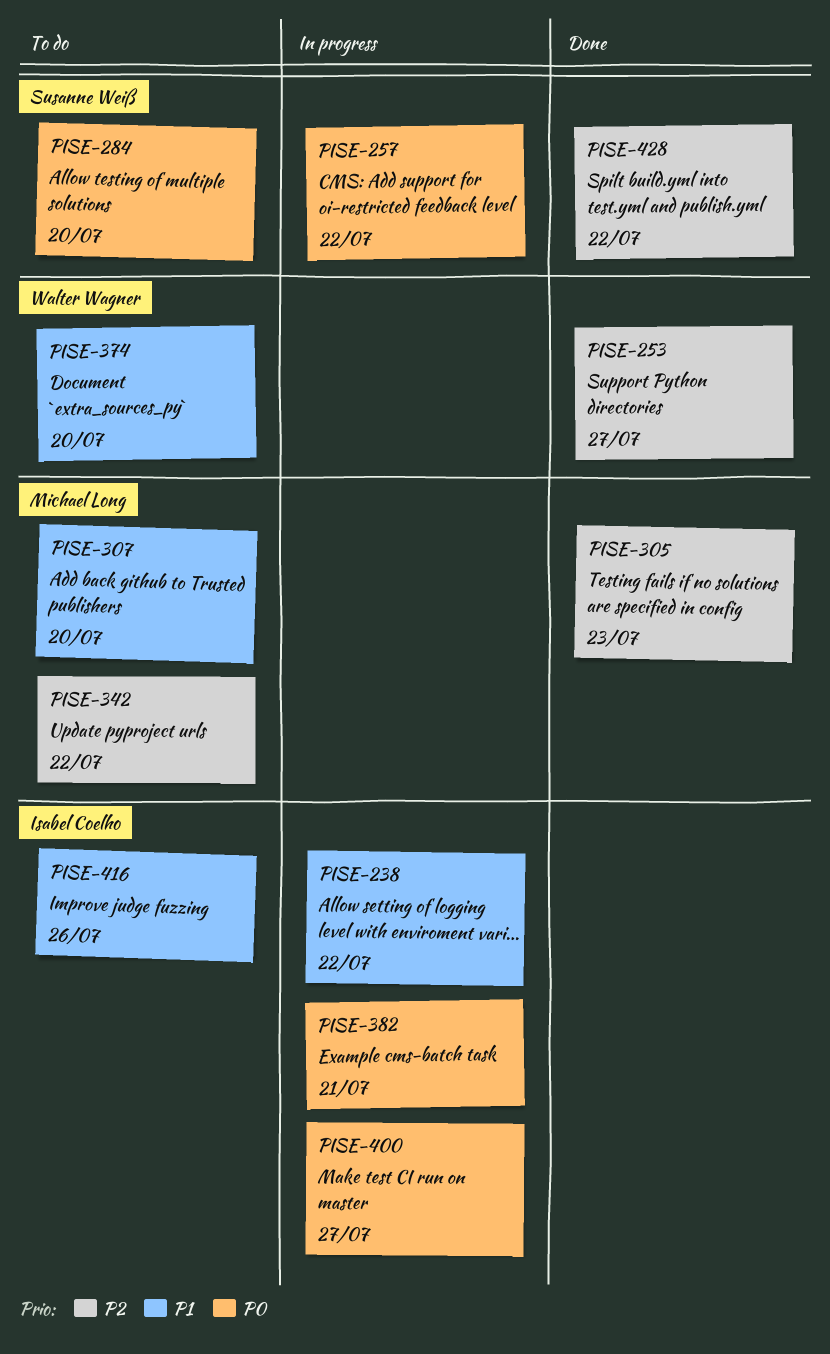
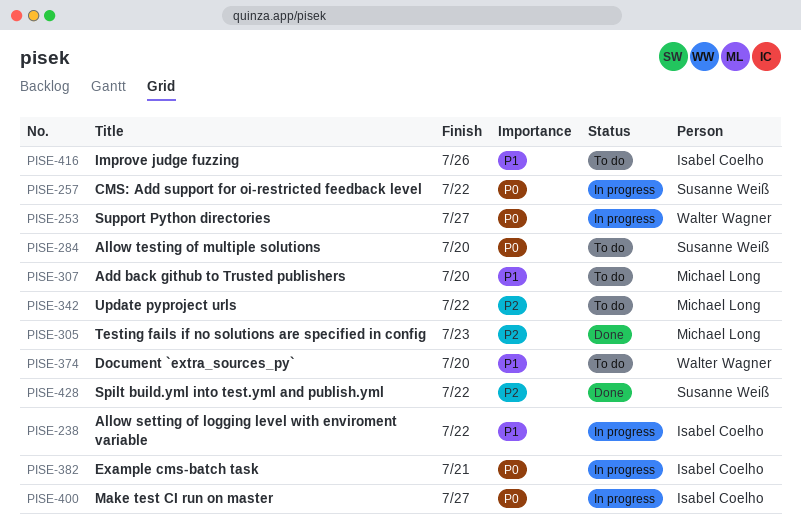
PISE-253, status: Done -> In progress
PISE-253, priority: P2 -> P0

